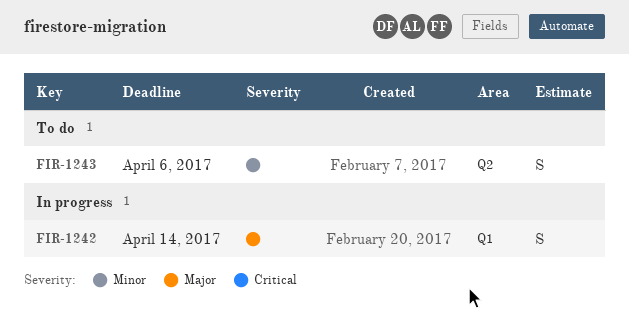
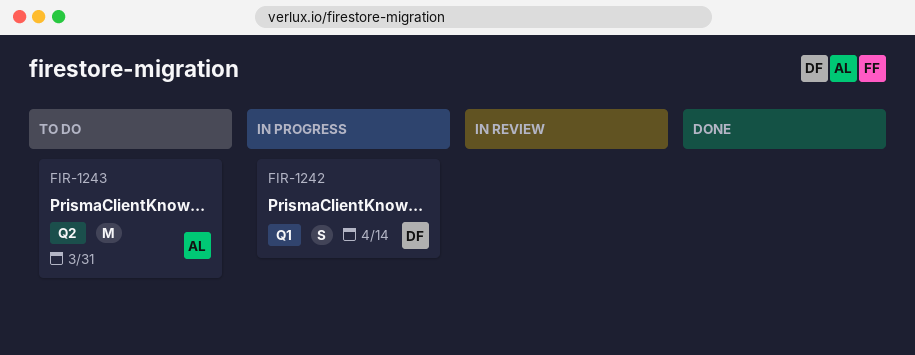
FIR-1243, estimate: S -> M
FIR-1243, due: Apr 6 -> Mar 31

